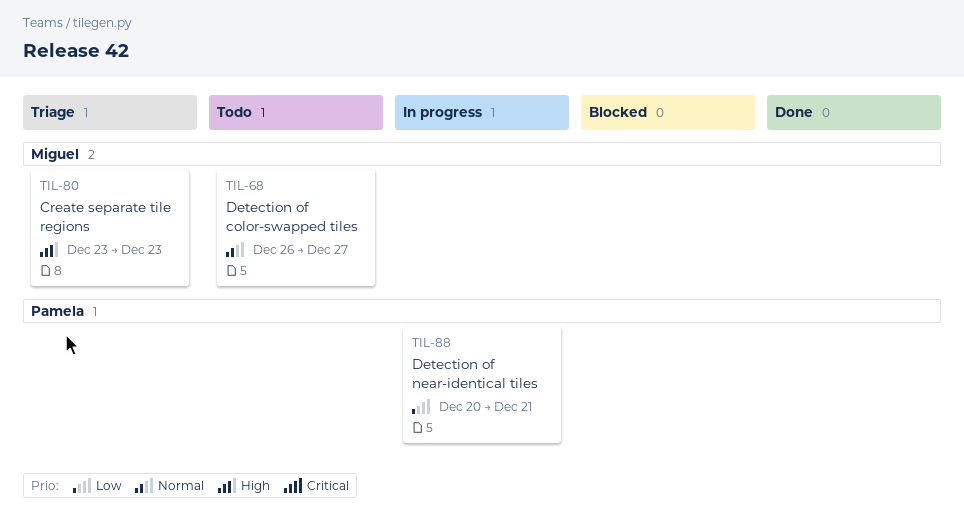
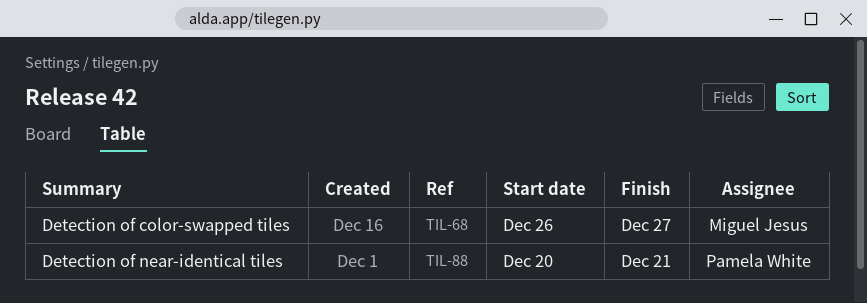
TIL-80: present -> none

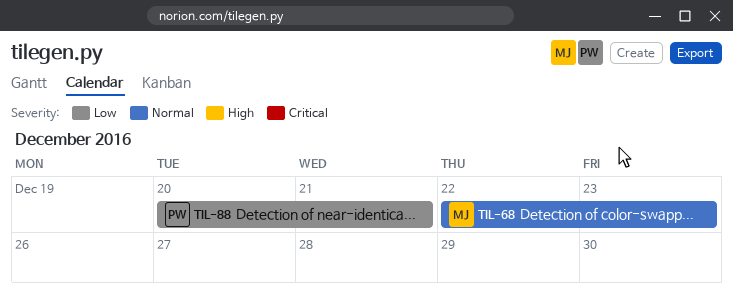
TIL-68, start: Dec 26 -> Dec 22
TIL-68, due: Dec 27 -> Dec 23

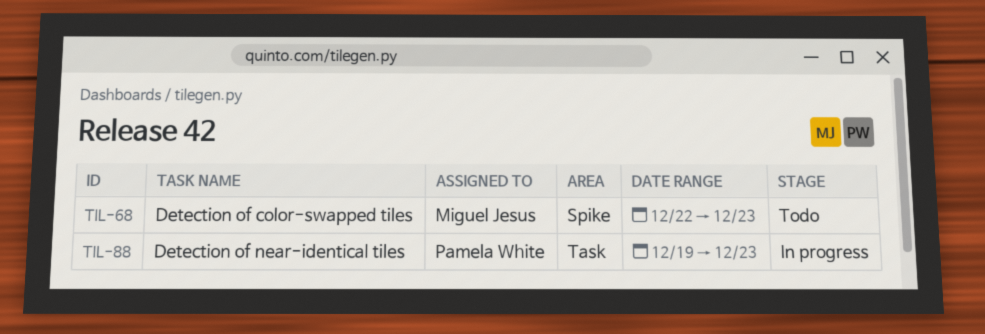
TIL-88, start: Dec 20 -> Dec 19
TIL-88, due: Dec 21 -> Dec 23

